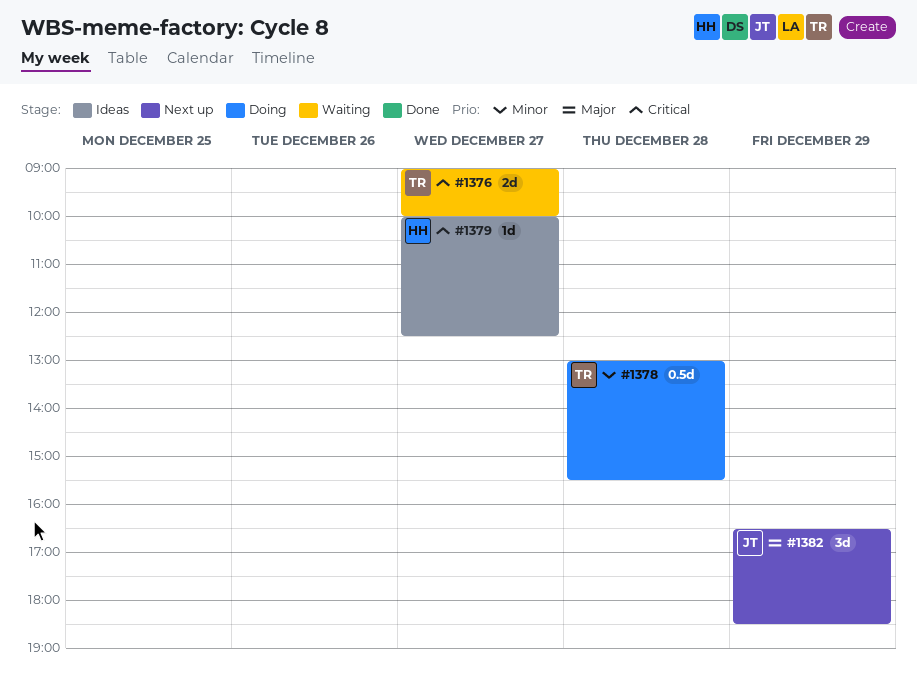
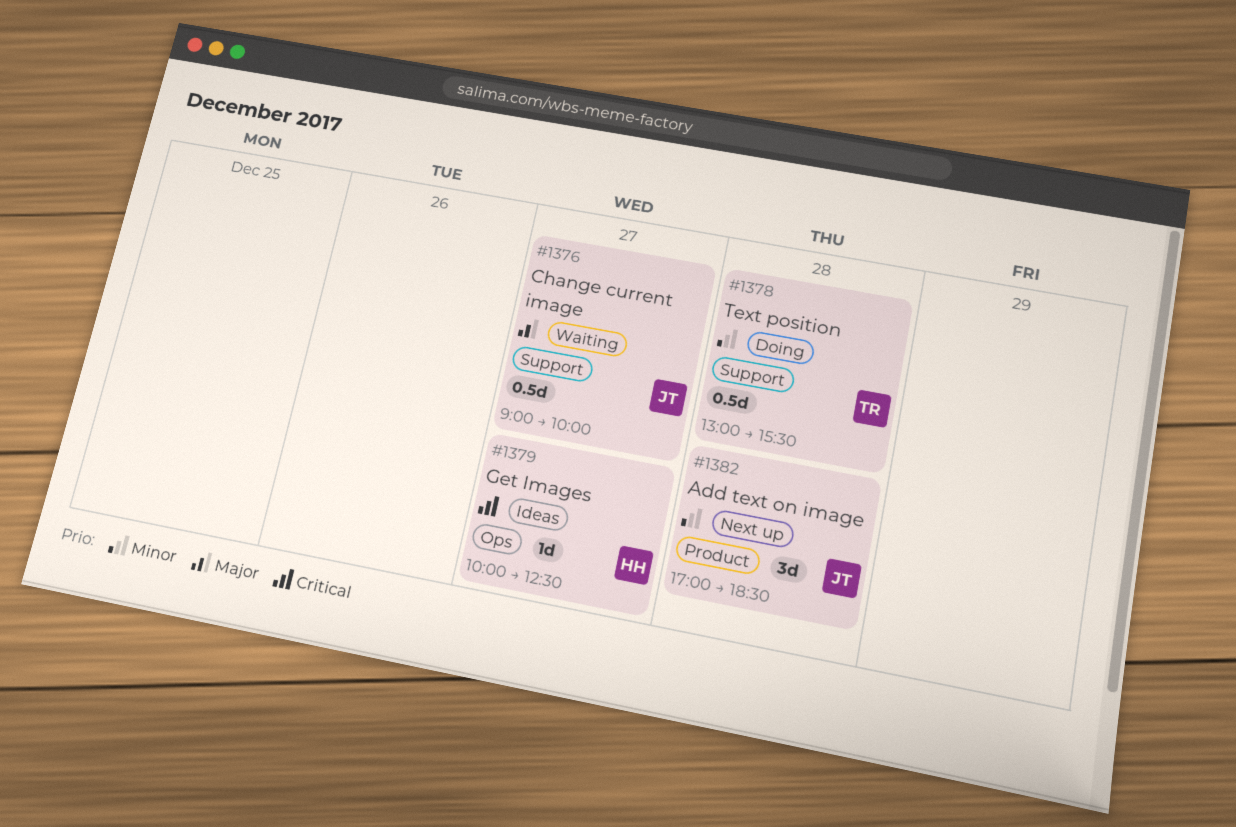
#1376, owner: TR -> JT
#1376, priority: Critical -> Major
#1376, estimate: 2d -> 0.5d
#1382, priority: Major -> Minor
#1382, day: Dec 29 -> Dec 28
#1382, begins: 16:30 -> 17:00

